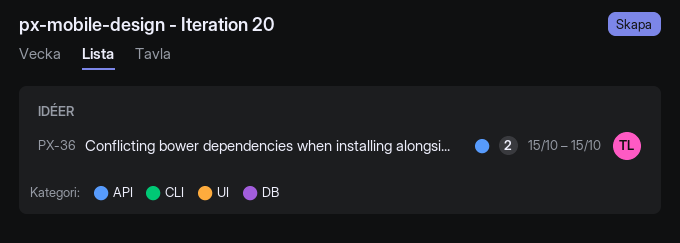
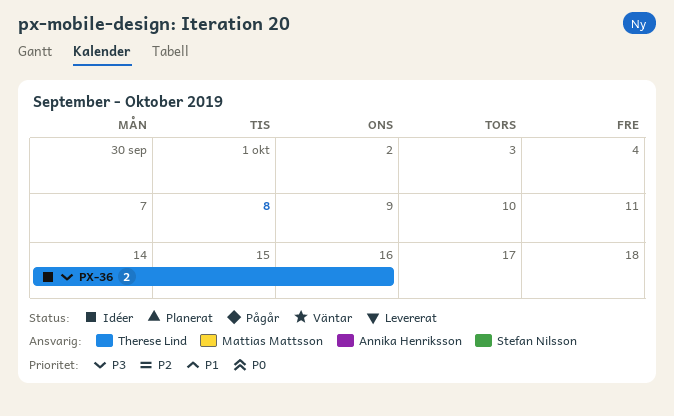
PX-36, start: Oct 15 -> Oct 14
PX-36, due: Oct 15 -> Oct 16

